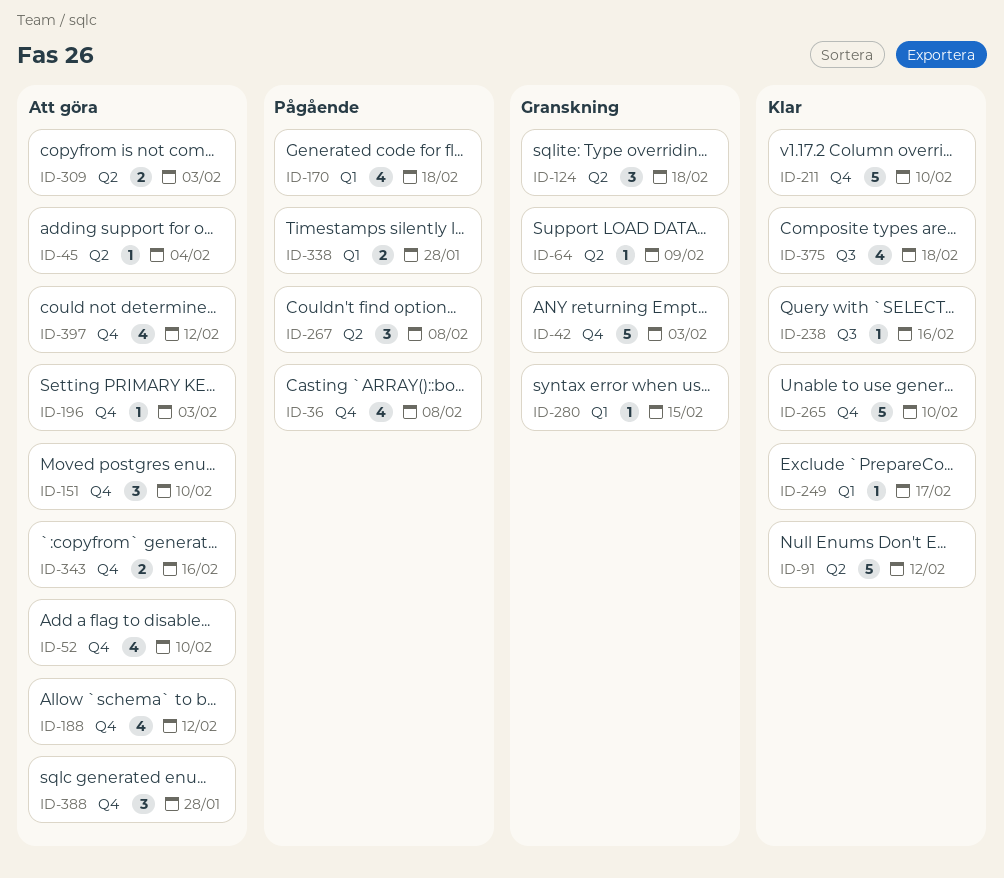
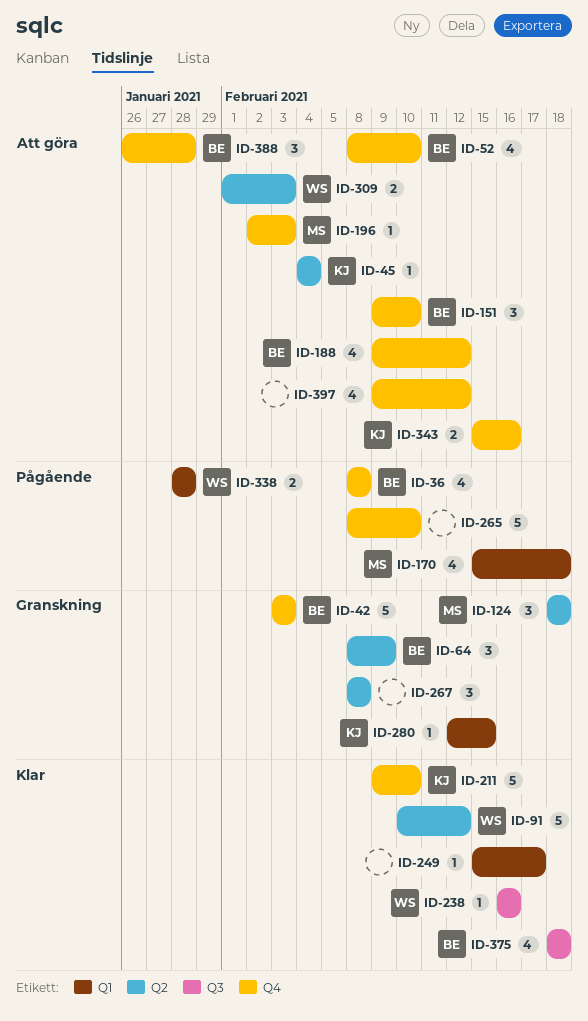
ID-64, estimate: 1 -> 3
ID-265, status: Klar -> Pågående
ID-267, status: Pågående -> Granskning

